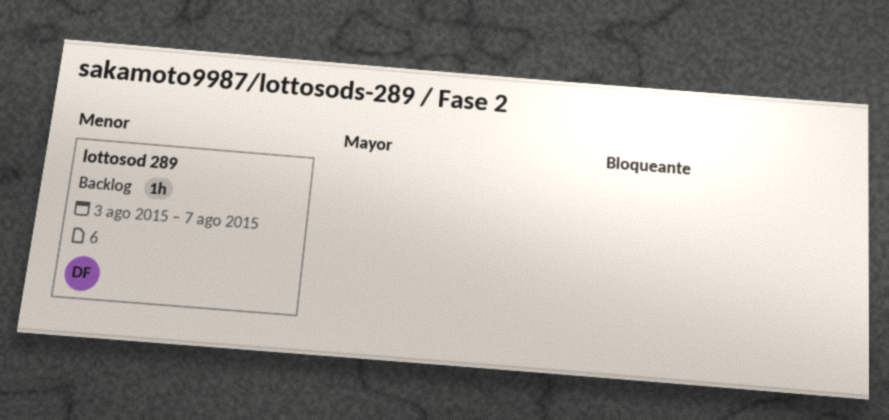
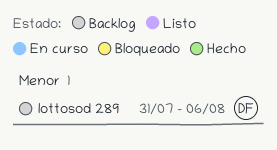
lottosod 289, start: Aug 3 -> Jul 31
lottosod 289, due: Aug 7 -> Aug 6

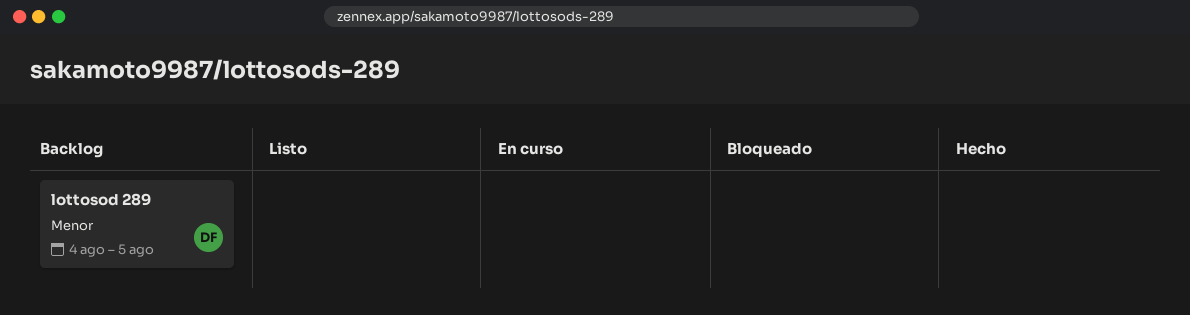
lottosod 289, start: Jul 31 -> Aug 4
lottosod 289, due: Aug 6 -> Aug 5

